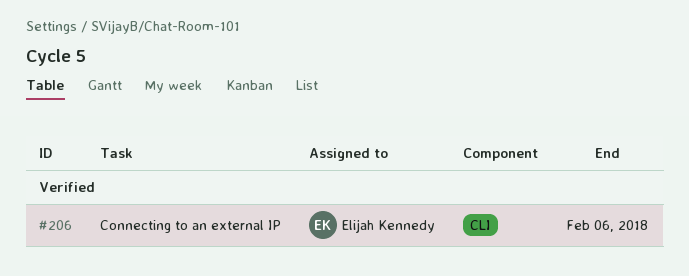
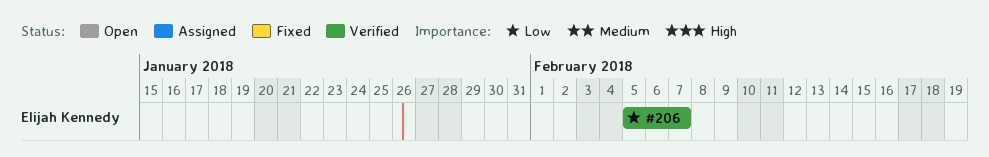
#206, due: Feb 6 -> Feb 7

